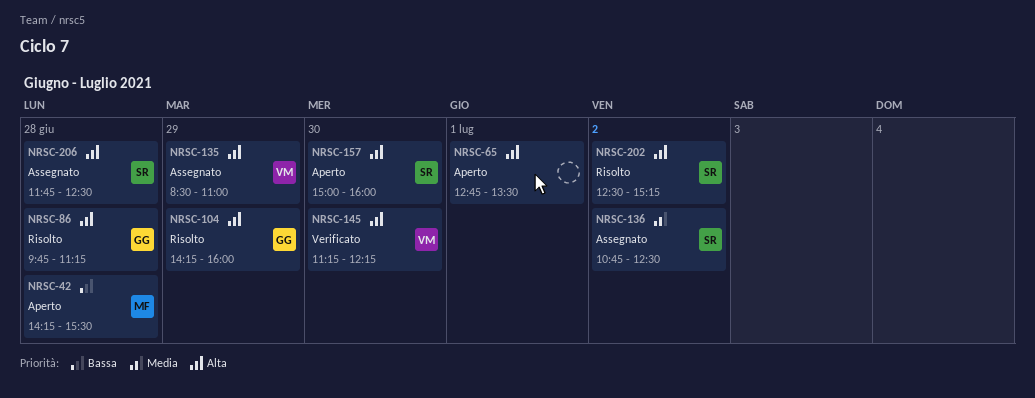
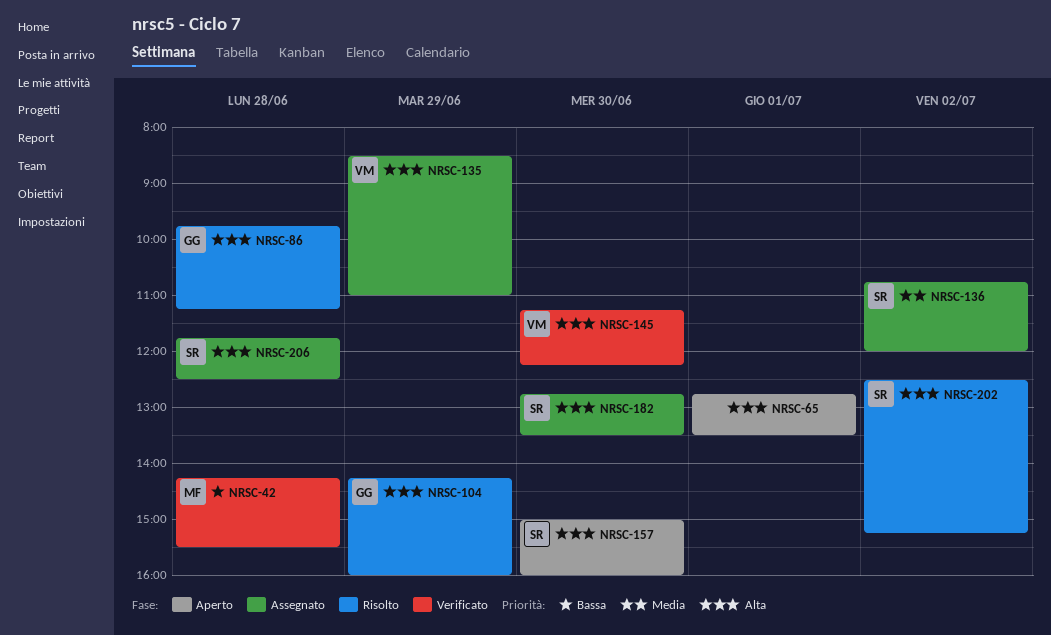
NRSC-42, status: Aperto -> Verificato
NRSC-136, ends: 12:30 -> 12:00
NRSC-182: none -> present

